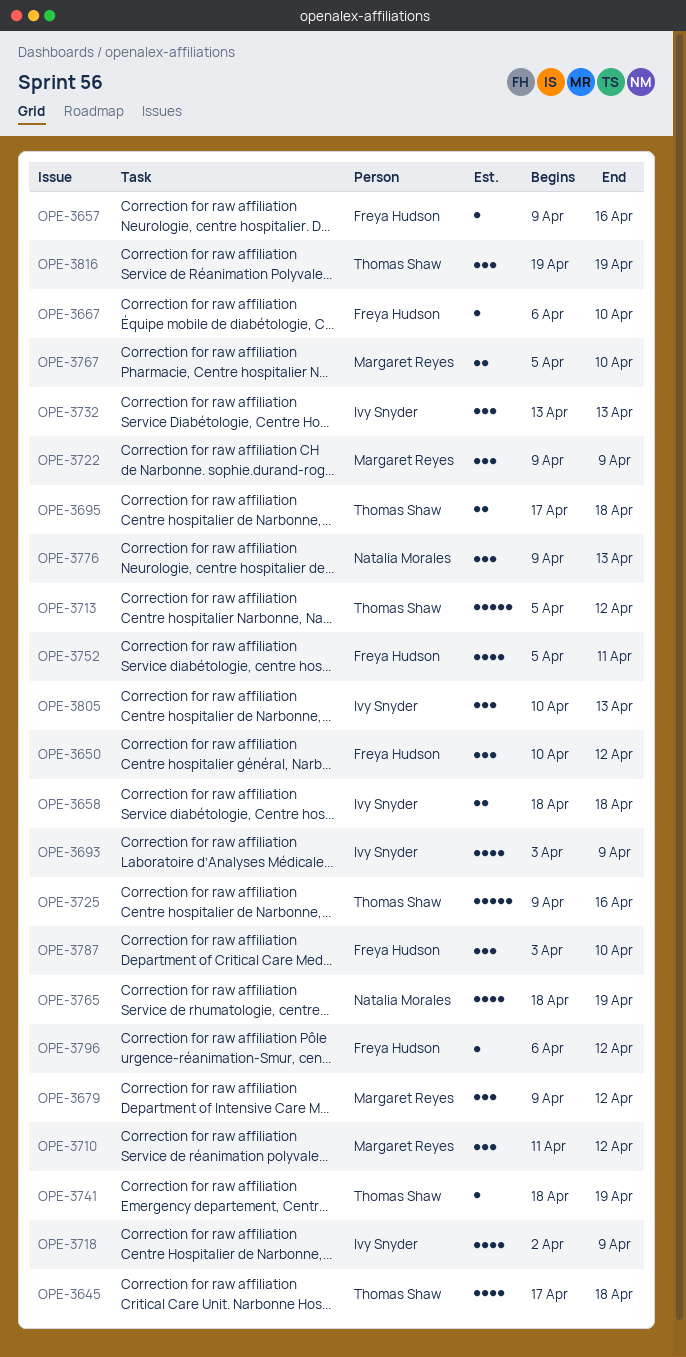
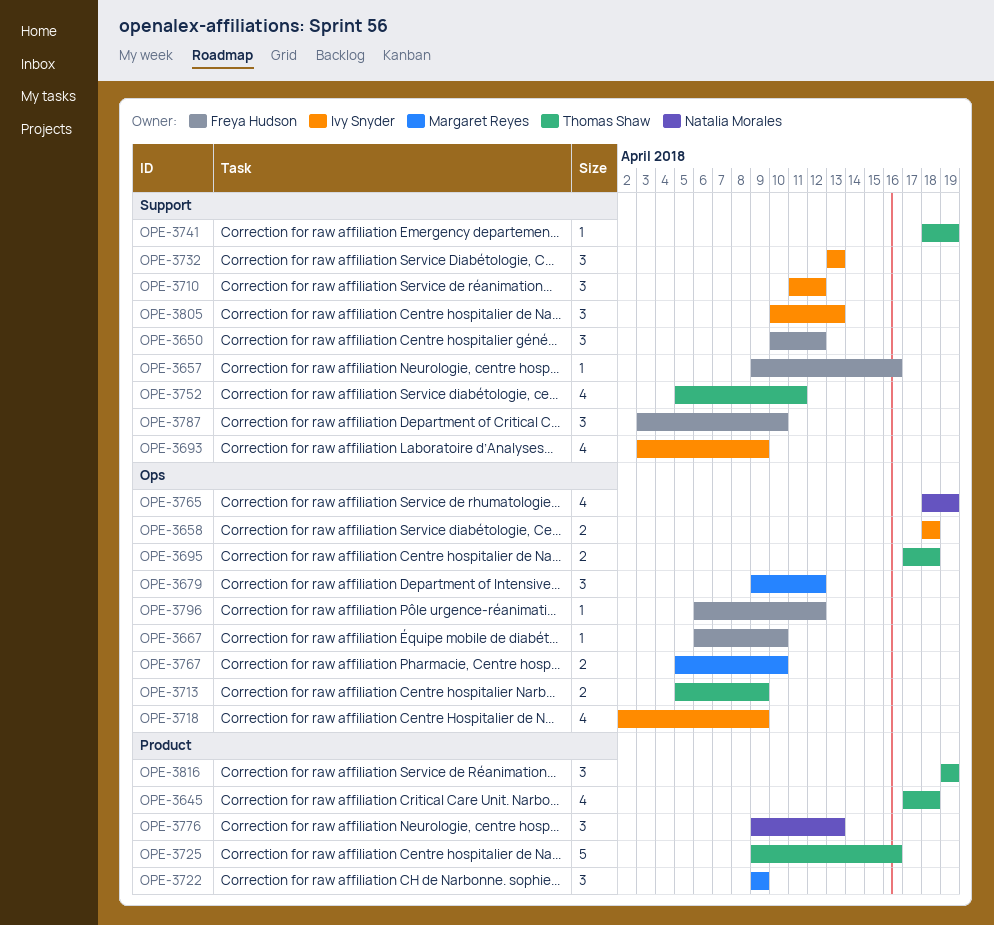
OPE-3710, owner: Margaret Reyes -> Ivy Snyder
OPE-3713, estimate: 5 -> 2
OPE-3713, due: Apr 12 -> Apr 9
OPE-3752, owner: Freya Hudson -> Thomas Shaw

